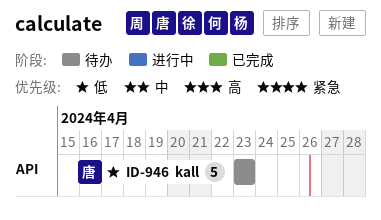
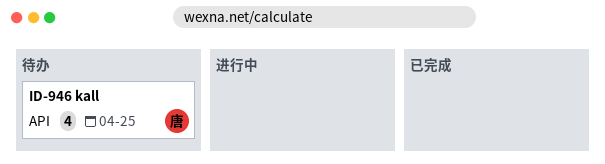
ID-946, estimate: 5 -> 4
ID-946, due: Apr 23 -> Apr 25

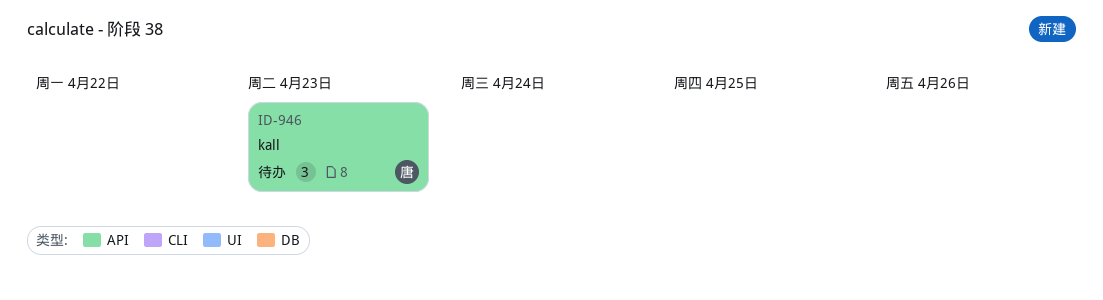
ID-946, estimate: 4 -> 3
ID-946, due: Apr 25 -> Apr 23

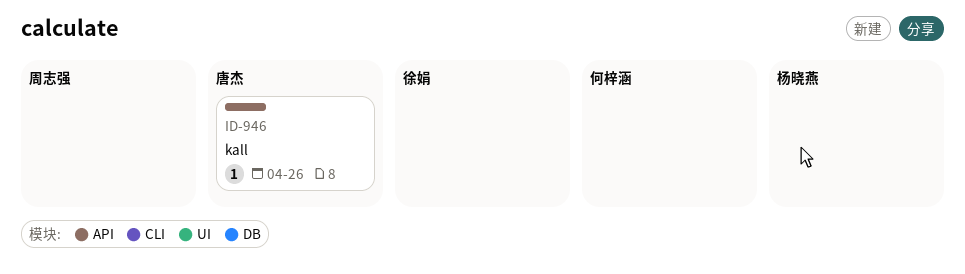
ID-946, estimate: 3 -> 1
ID-946, due: Apr 23 -> Apr 26

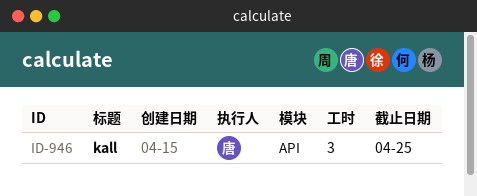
ID-946, estimate: 1 -> 3
ID-946, due: Apr 26 -> Apr 25

